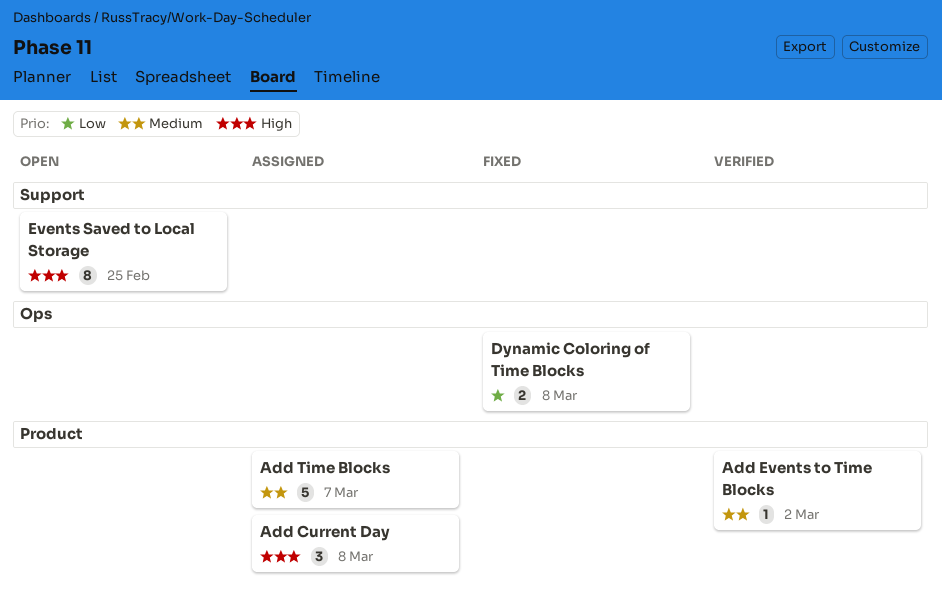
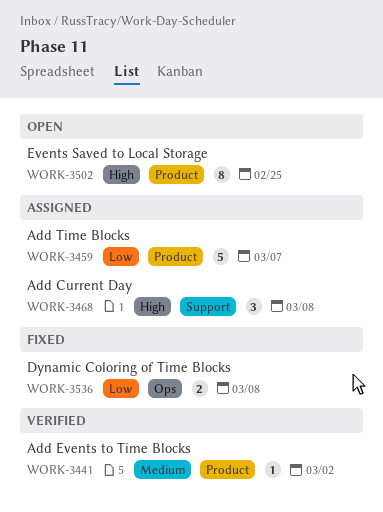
Add Current Day, label: Product -> Support
Add Time Blocks, priority: Medium -> Low
Events Saved to Local Storage, label: Support -> Product

